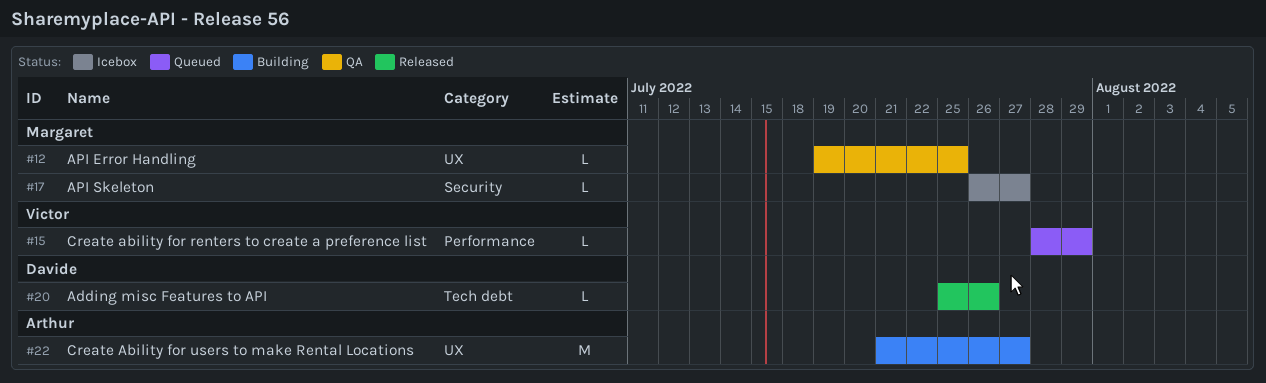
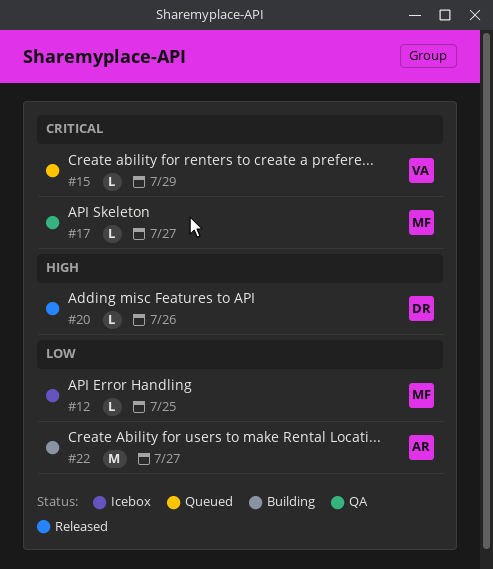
#12, status: QA -> Icebox
#17, status: Icebox -> QA

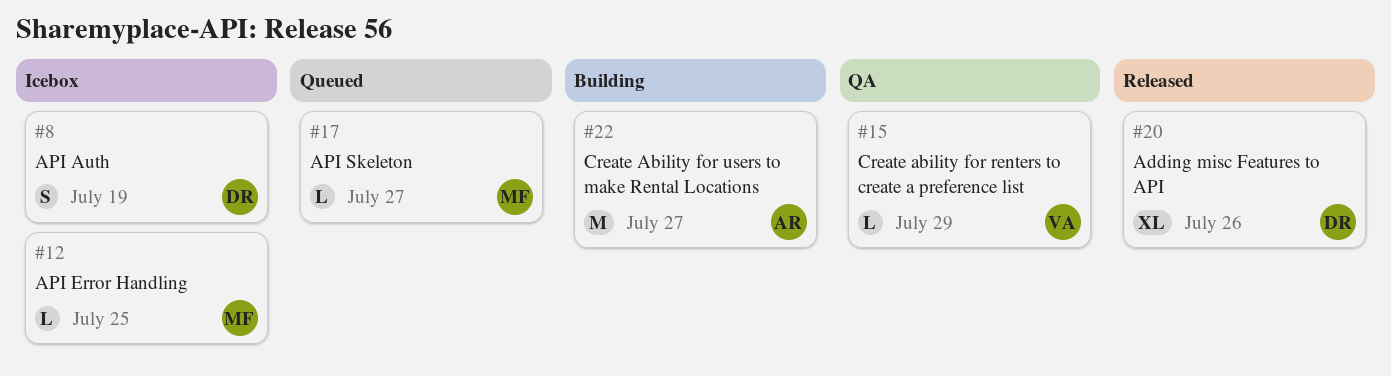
#8: none -> present
#15, status: Queued -> QA
#17, status: QA -> Queued
#20, estimate: L -> XL

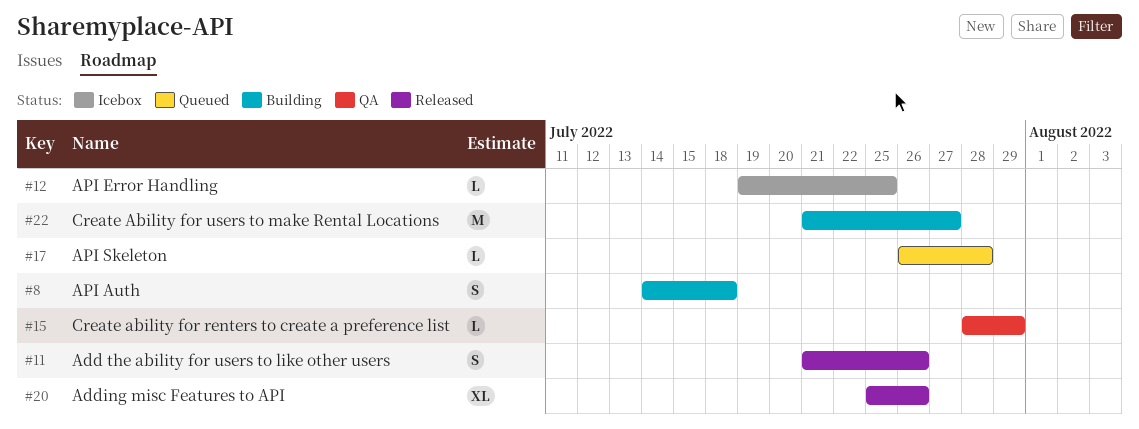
#8, status: Icebox -> Building
#8, due: Jul 19 -> Jul 18
#11: none -> present
#17, due: Jul 27 -> Jul 28

